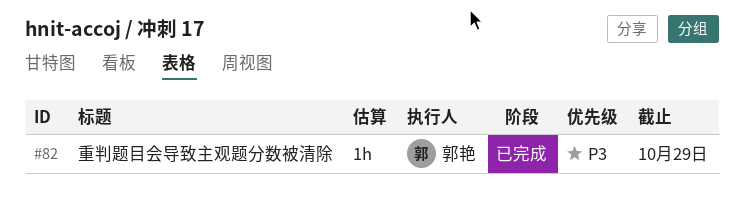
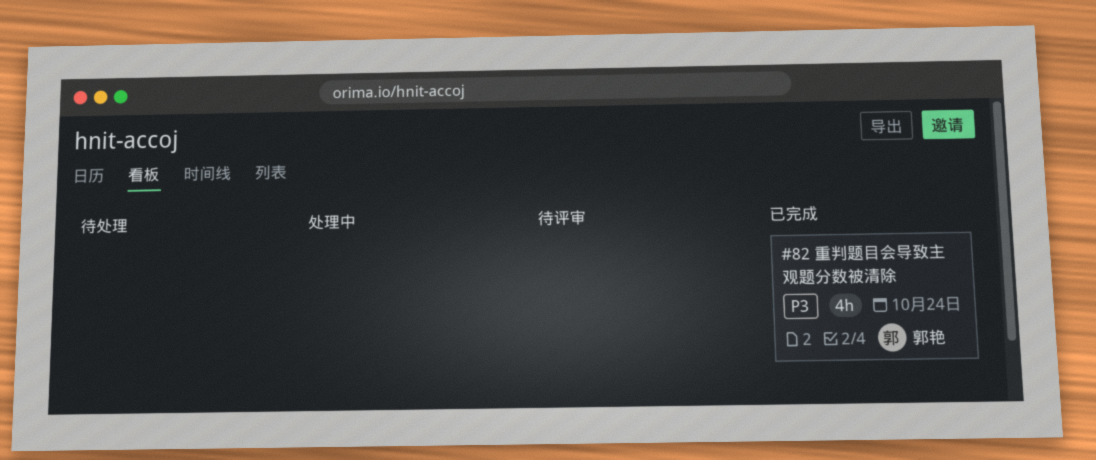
#82, estimate: 1h -> 4h
#82, due: Oct 29 -> Oct 24

